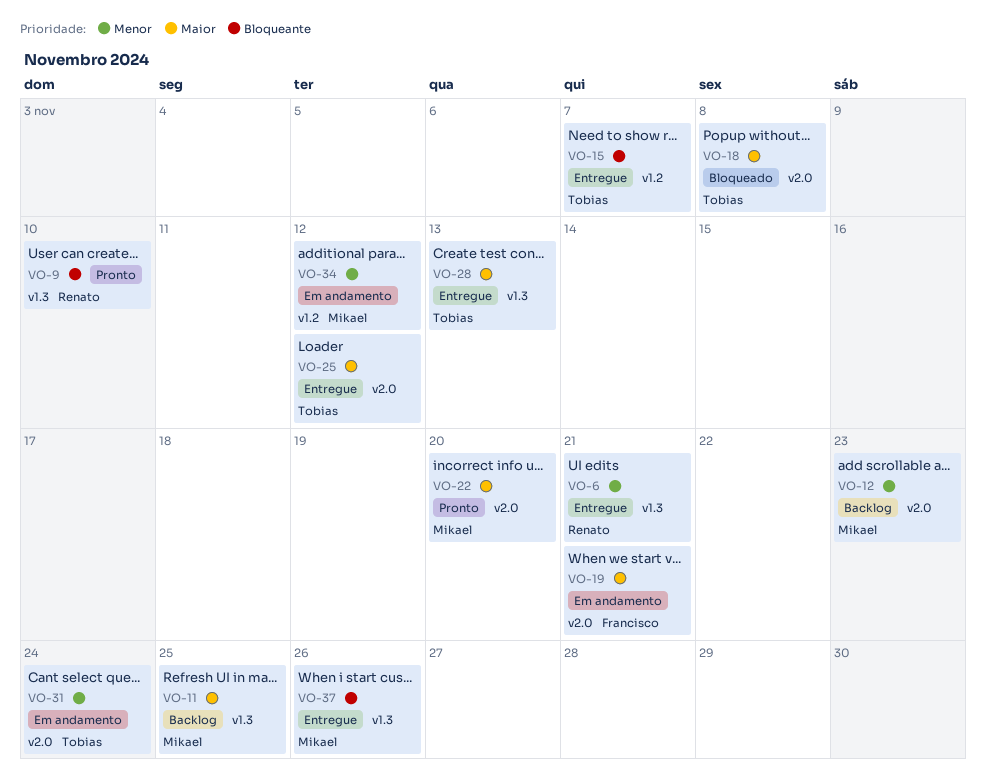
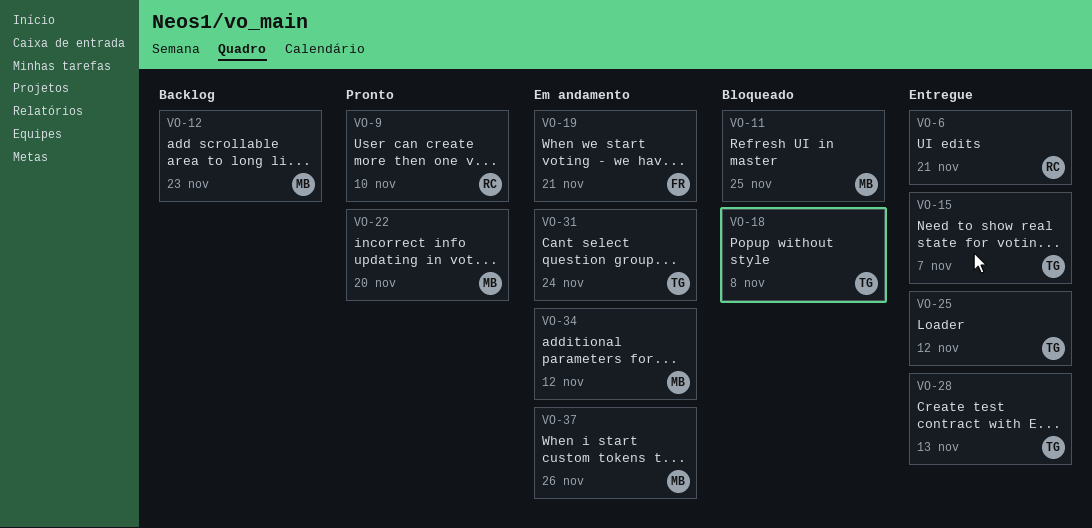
VO-11, status: Backlog -> Bloqueado
VO-37, status: Entregue -> Em andamento

